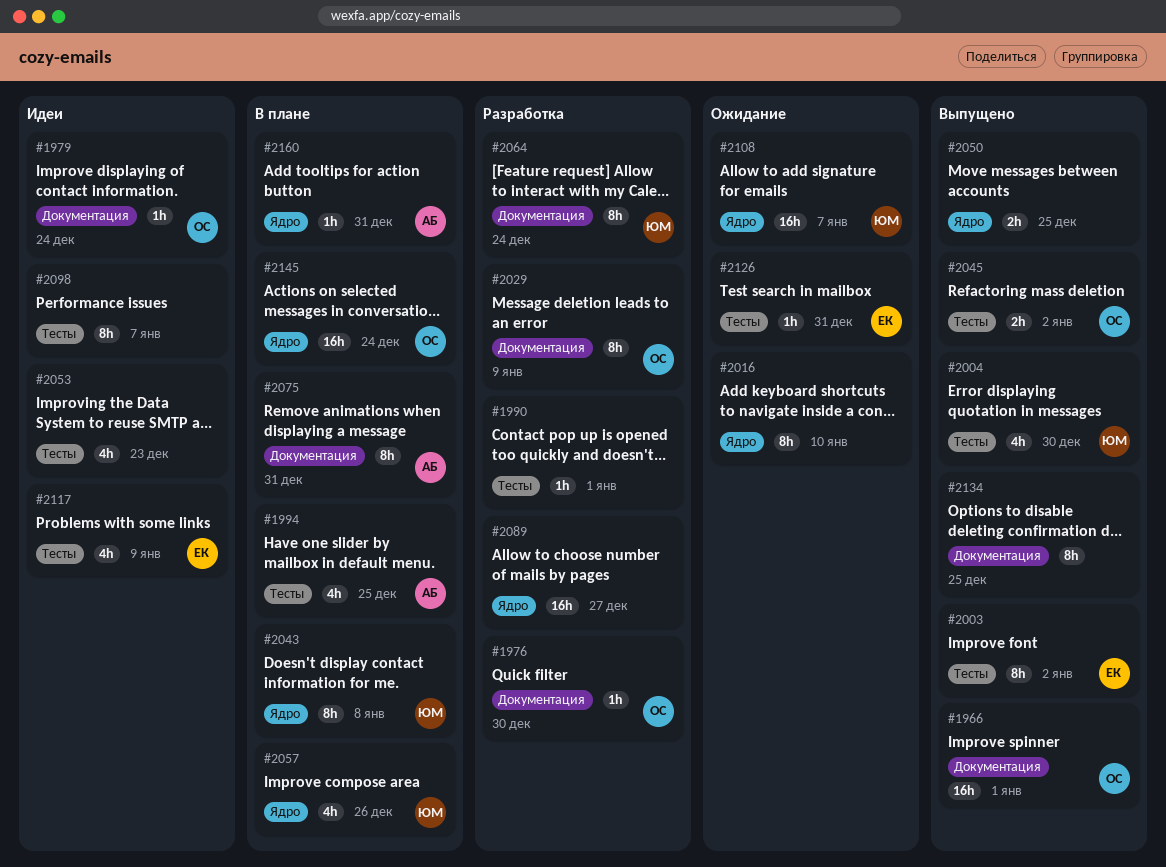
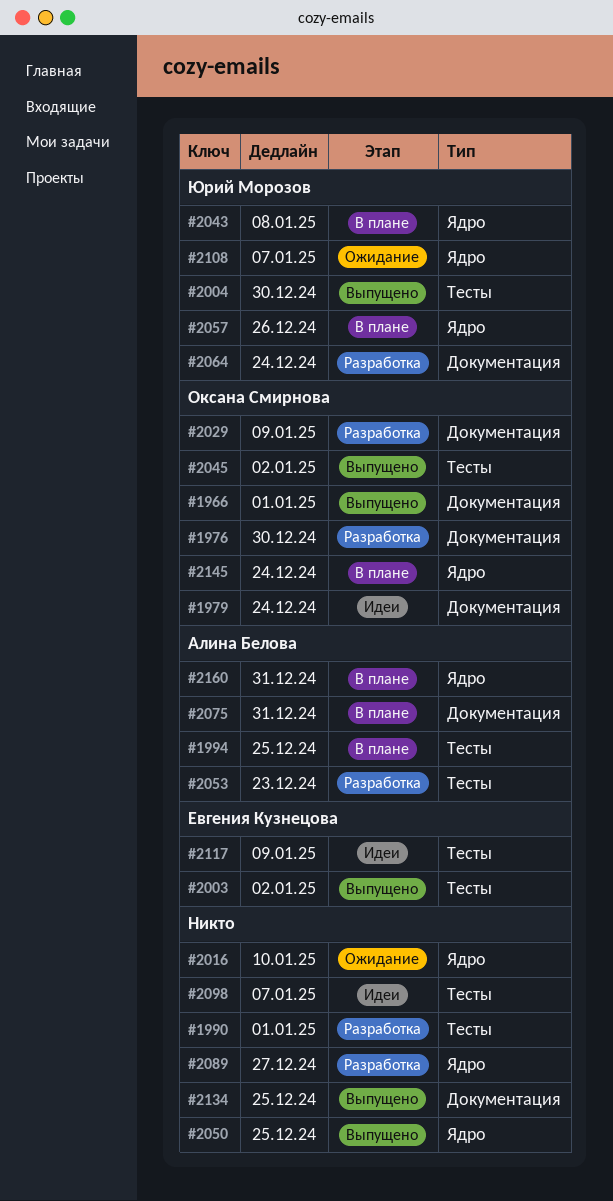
#2053, status: Идеи -> Разработка
#2053, owner: none -> Алина Белова
#2126: present -> none

